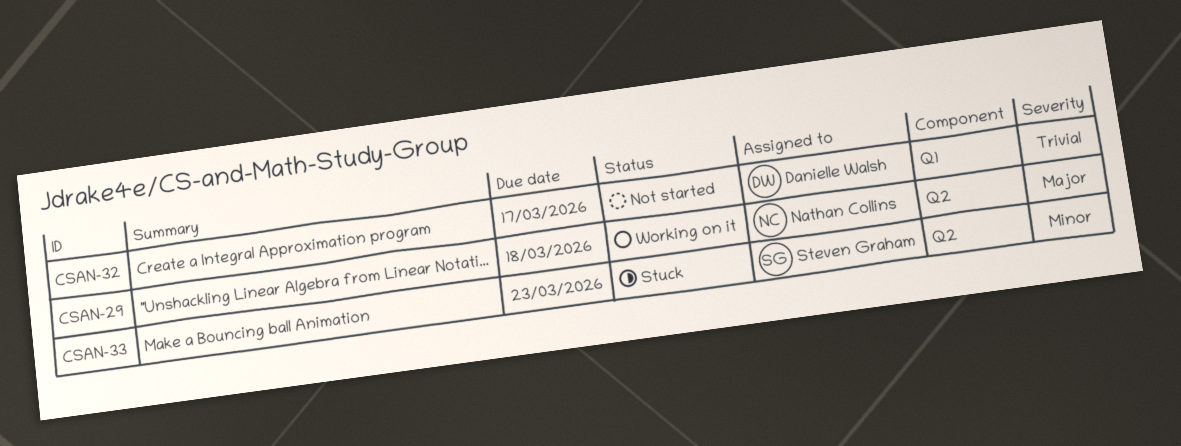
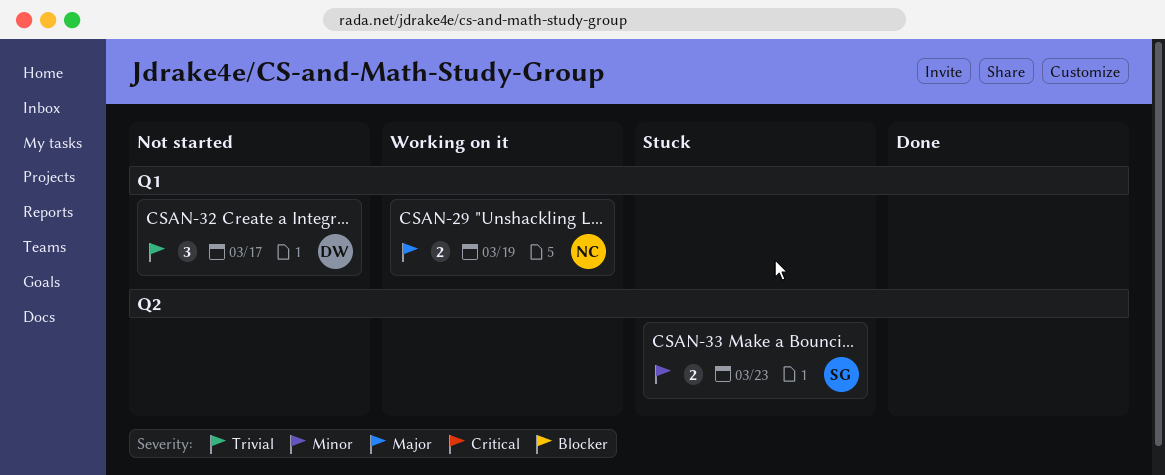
CSAN-29, label: Q2 -> Q1
CSAN-29, due: Mar 18 -> Mar 19

